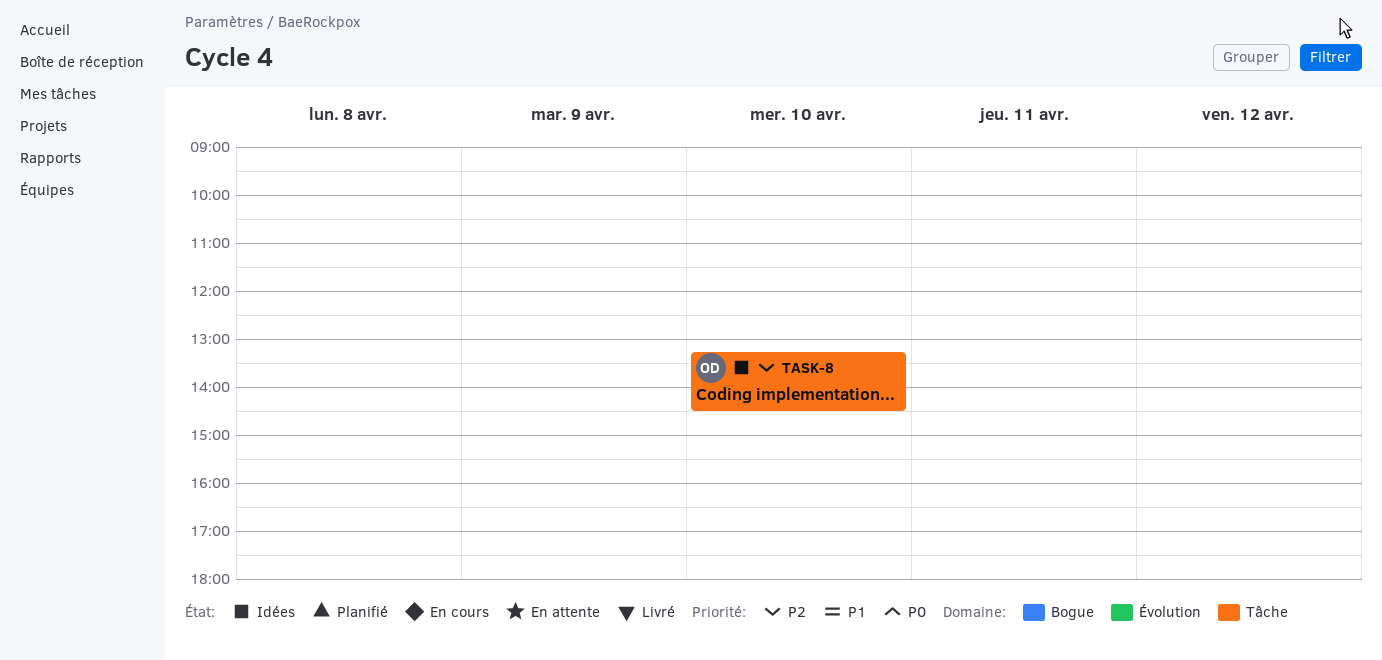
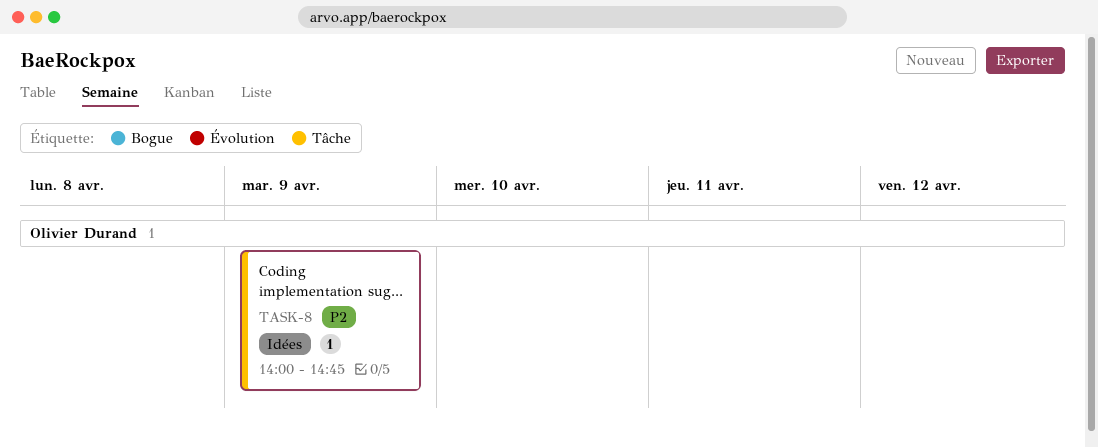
TASK-8, day: Apr 10 -> Apr 9
TASK-8, begins: 13:15 -> 14:00
TASK-8, ends: 14:30 -> 14:45

